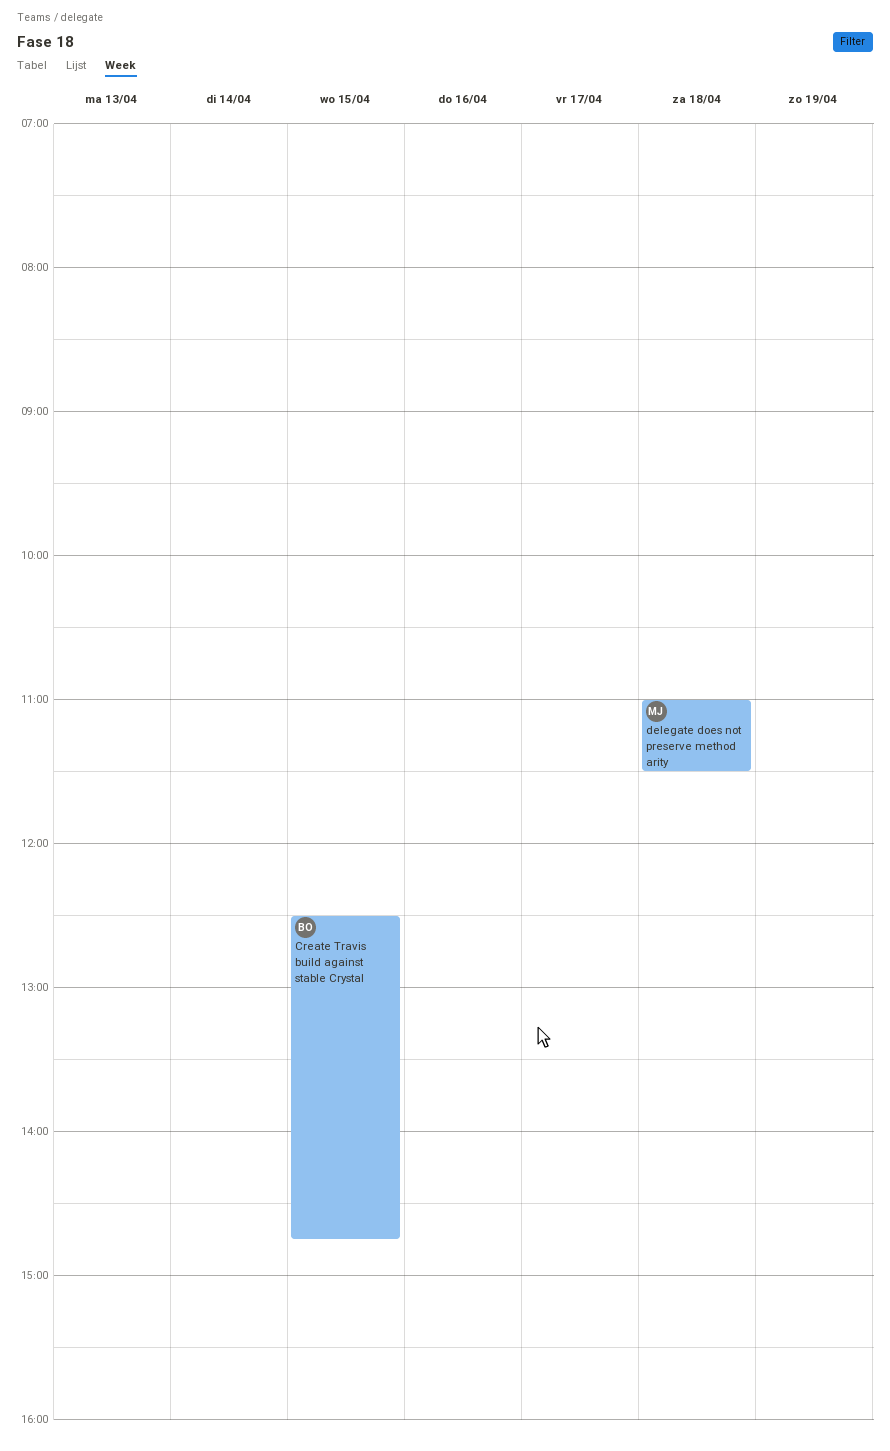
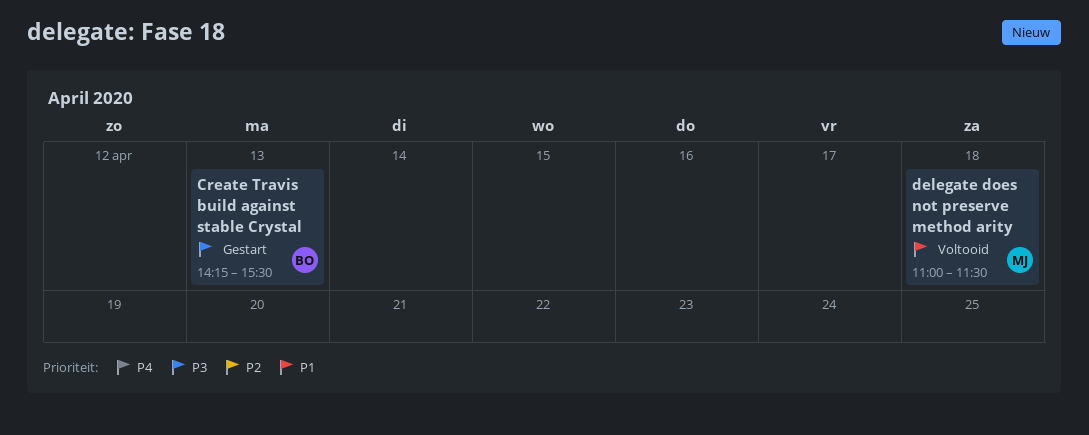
Create Travis build against stable Crystal, day: Apr 15 -> Apr 13
Create Travis build against stable Crystal, begins: 12:30 -> 14:15
Create Travis build against stable Crystal, ends: 14:45 -> 15:30

